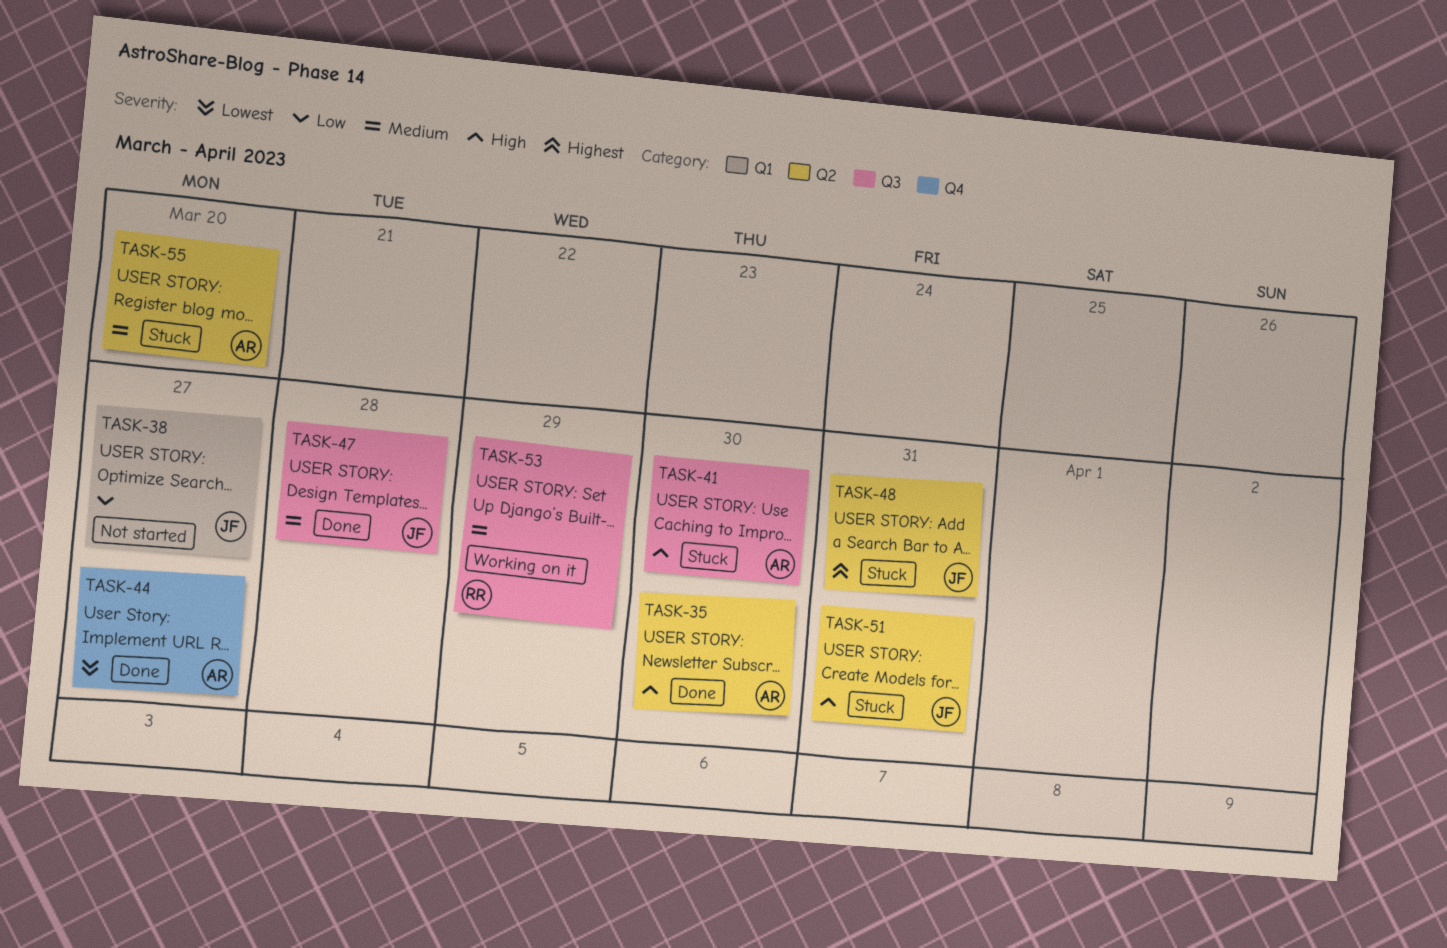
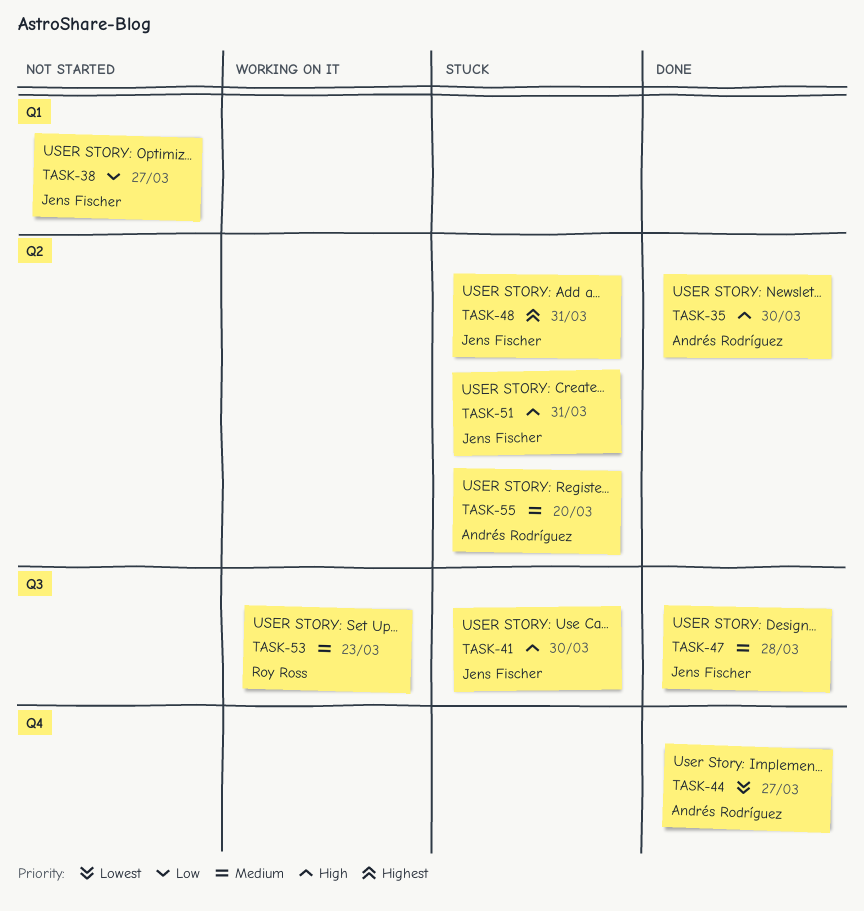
TASK-41, owner: Andrés Rodríguez -> Jens Fischer
TASK-53, due: Mar 29 -> Mar 23

